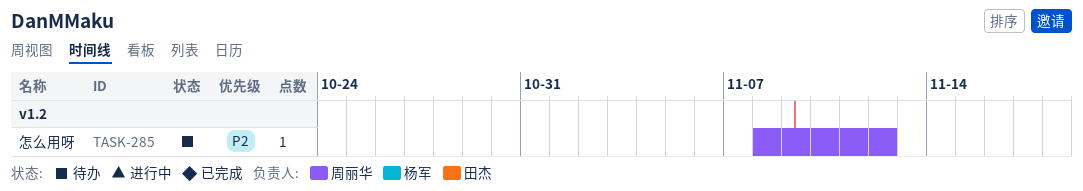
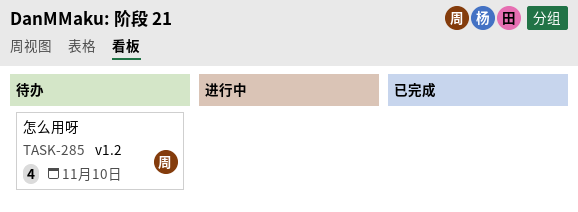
TASK-285, estimate: 1 -> 4
TASK-285, due: Nov 12 -> Nov 10

